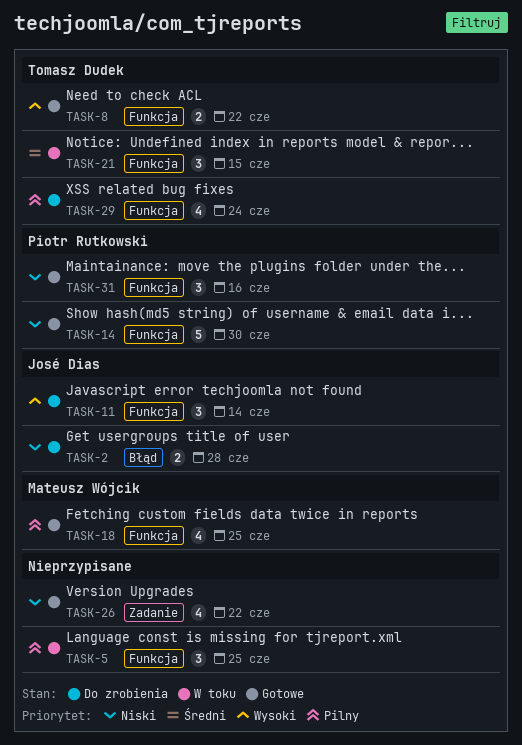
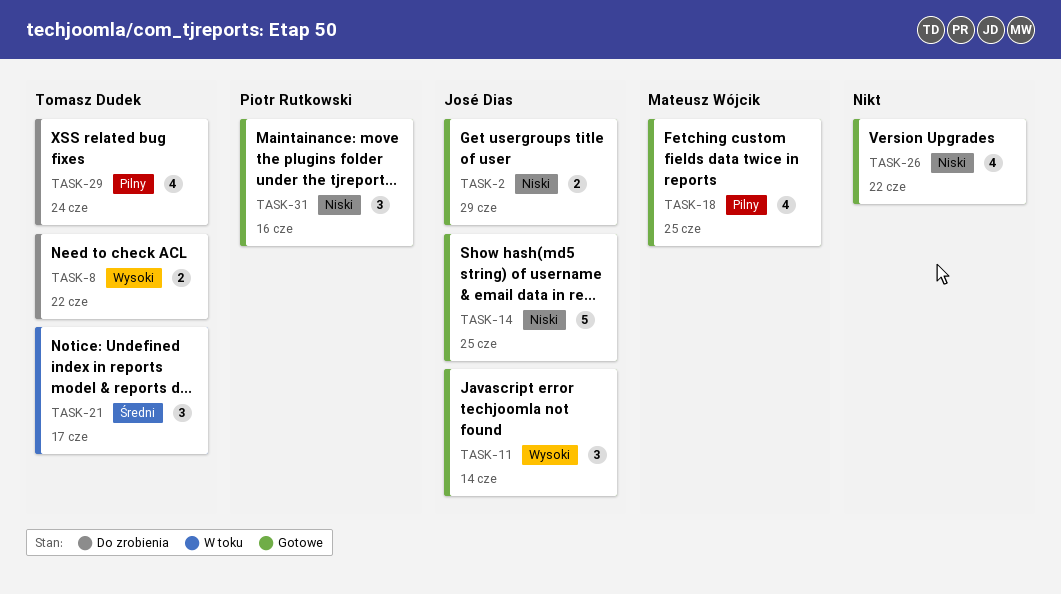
TASK-2, status: Do zrobienia -> Gotowe
TASK-2, due: Jun 28 -> Jun 29
TASK-5: present -> none
TASK-8, status: Gotowe -> Do zrobienia
TASK-11, status: Do zrobienia -> Gotowe
TASK-14, owner: Piotr Rutkowski -> José Dias
TASK-14, due: Jun 30 -> Jun 25
TASK-21, due: Jun 15 -> Jun 17

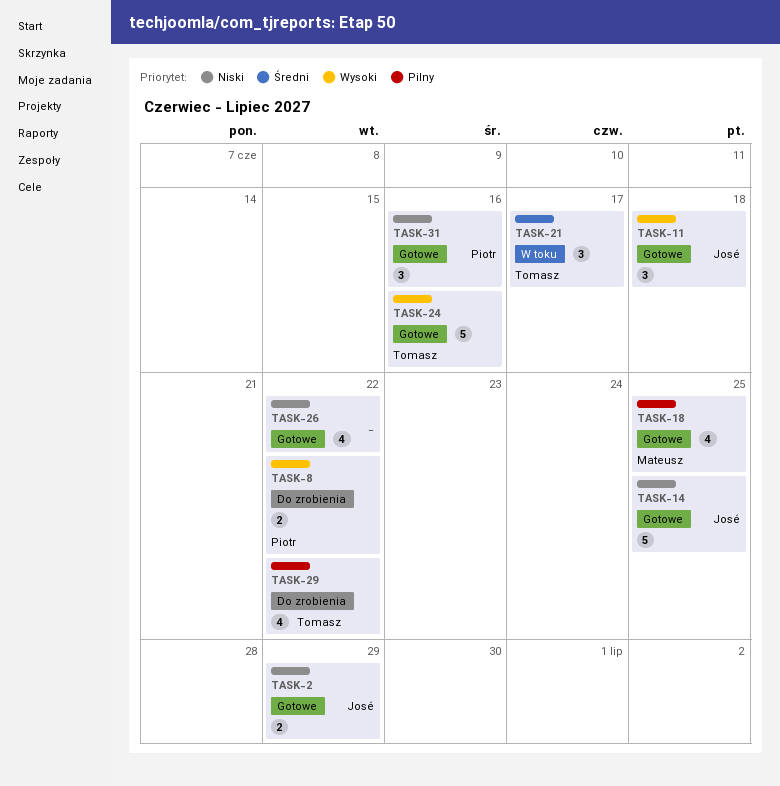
TASK-8, owner: Tomasz Dudek -> Piotr Rutkowski
TASK-11, due: Jun 14 -> Jun 18
TASK-24: none -> present
TASK-29, due: Jun 24 -> Jun 22

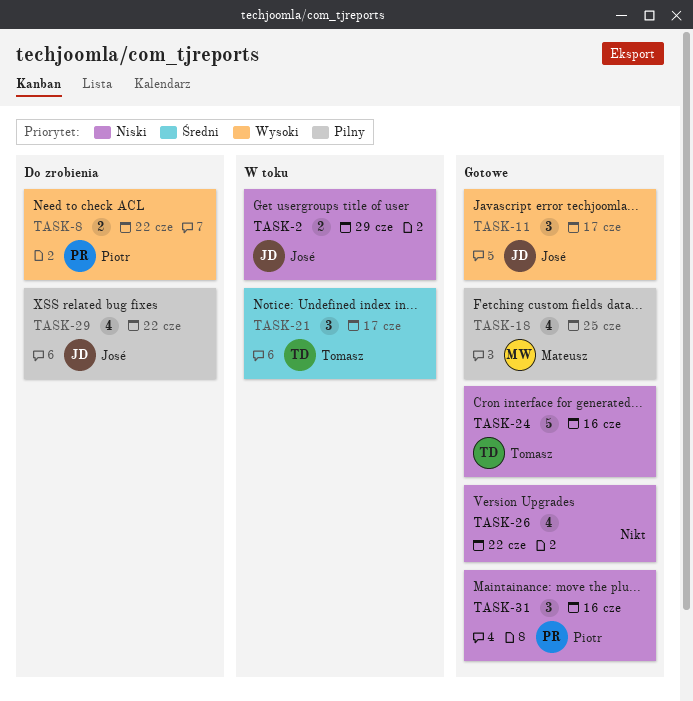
TASK-2, status: Gotowe -> W toku
TASK-11, due: Jun 18 -> Jun 17
TASK-14: present -> none
TASK-24, priority: Wysoki -> Niski
TASK-29, owner: Tomasz -> José

